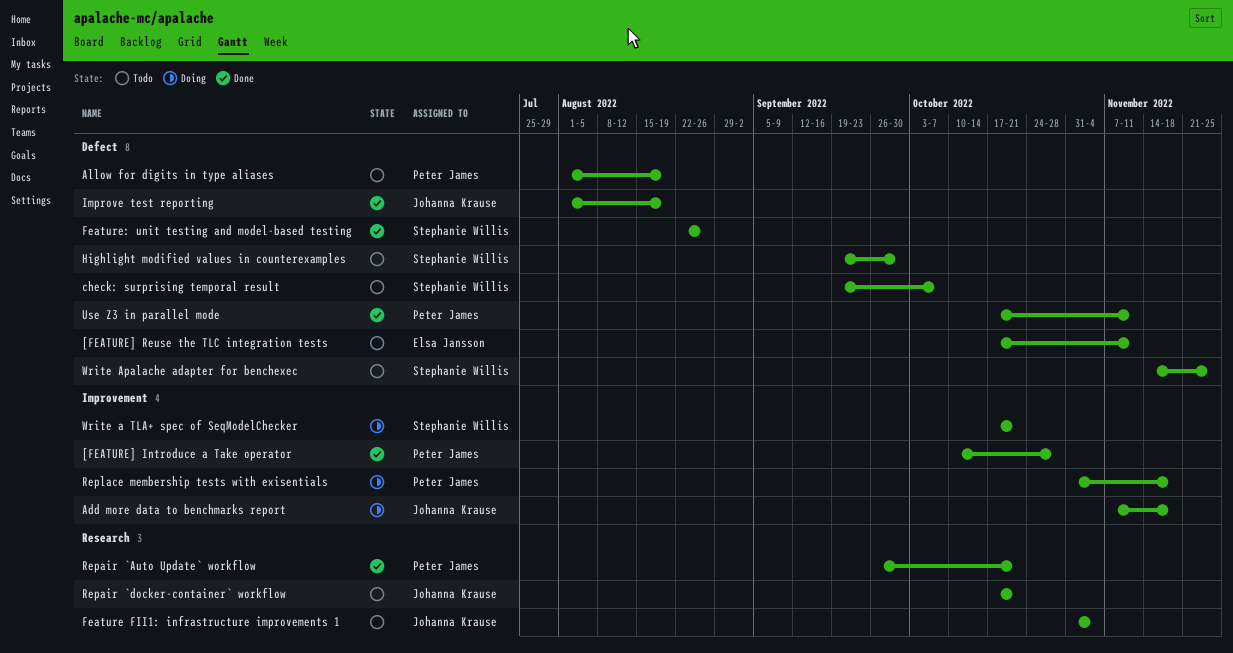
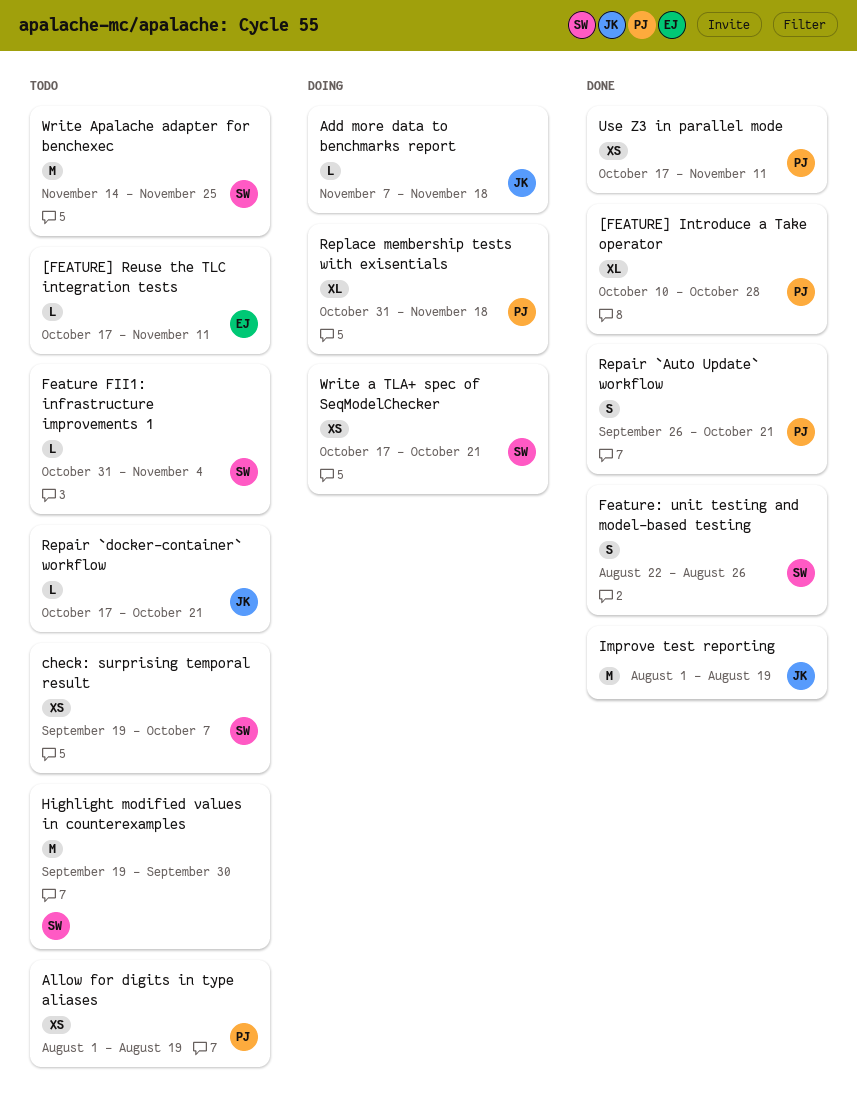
Feature FII1: infrastructure improvements 1, owner: Johanna Krause -> Stephanie Willis

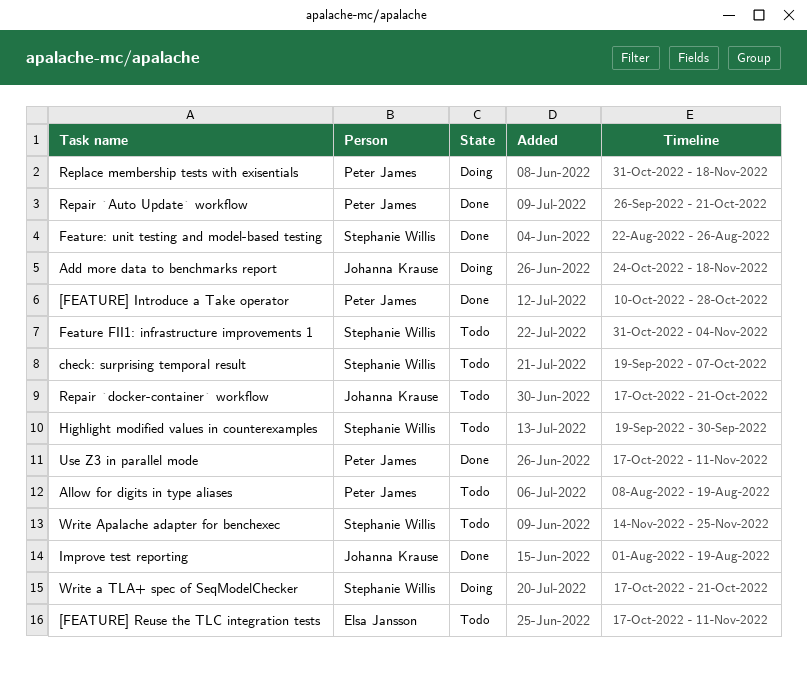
Add more data to benchmarks report, start: Nov 7 -> Oct 24
Allow for digits in type aliases, start: Aug 1 -> Aug 8

